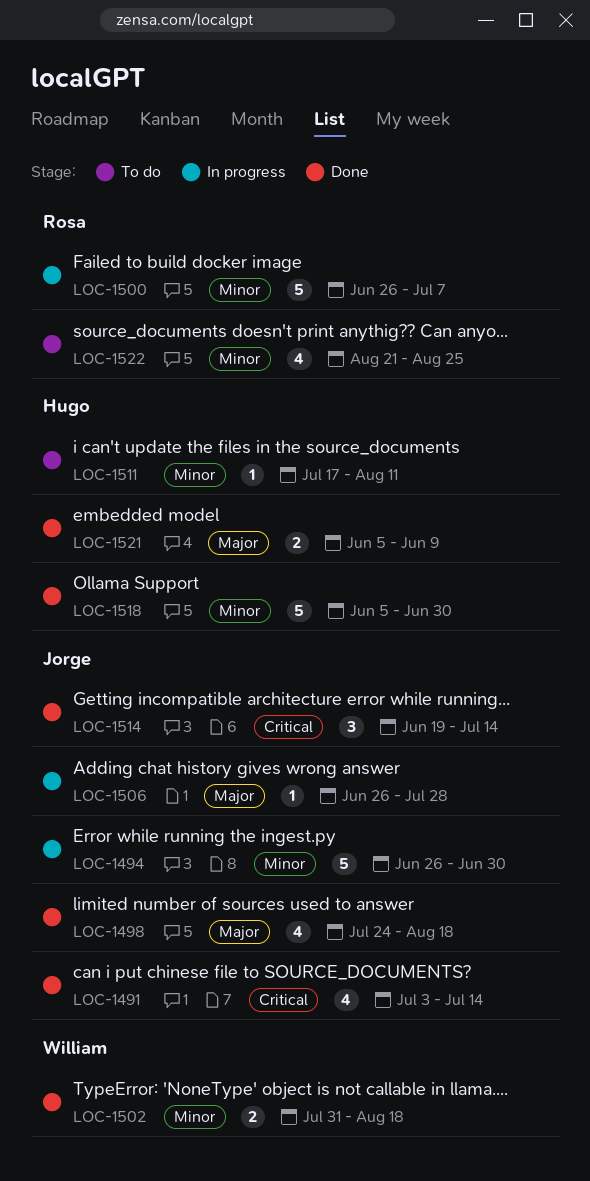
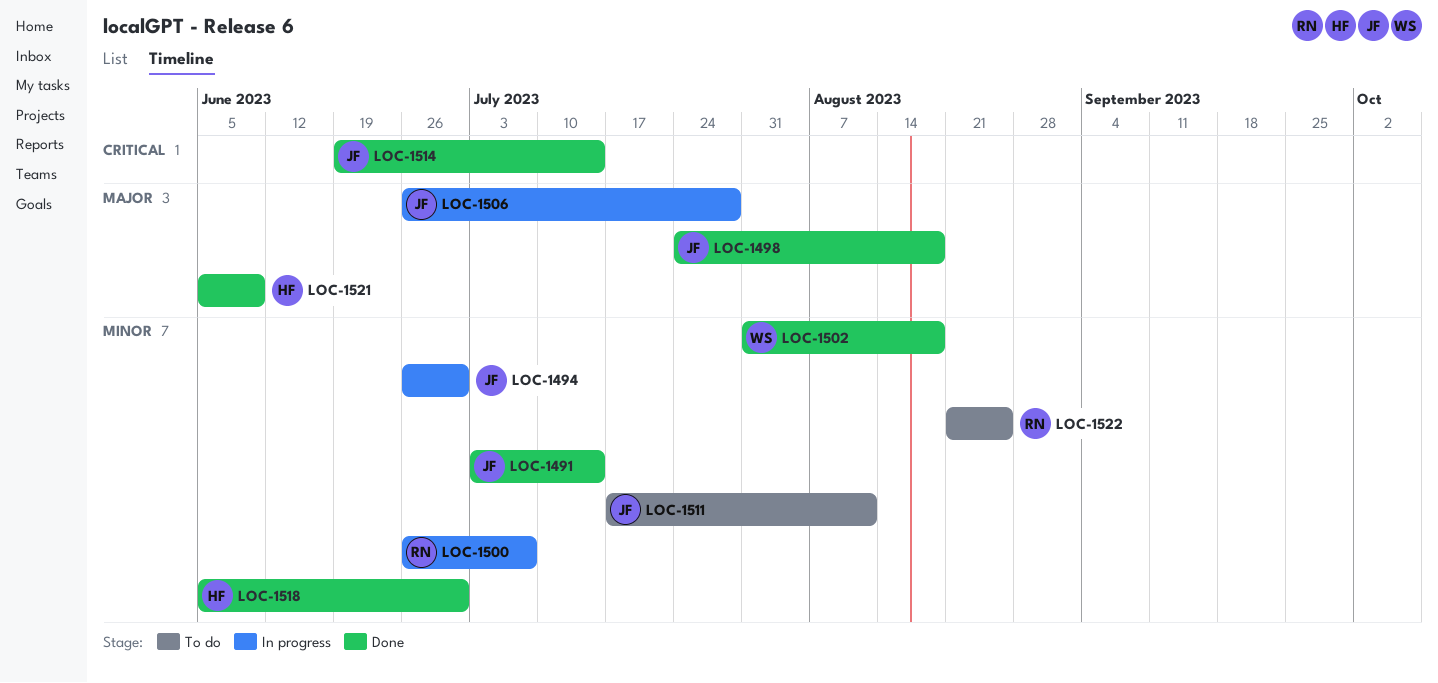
LOC-1491, priority: Critical -> Minor
LOC-1511, owner: Hugo -> Jorge

